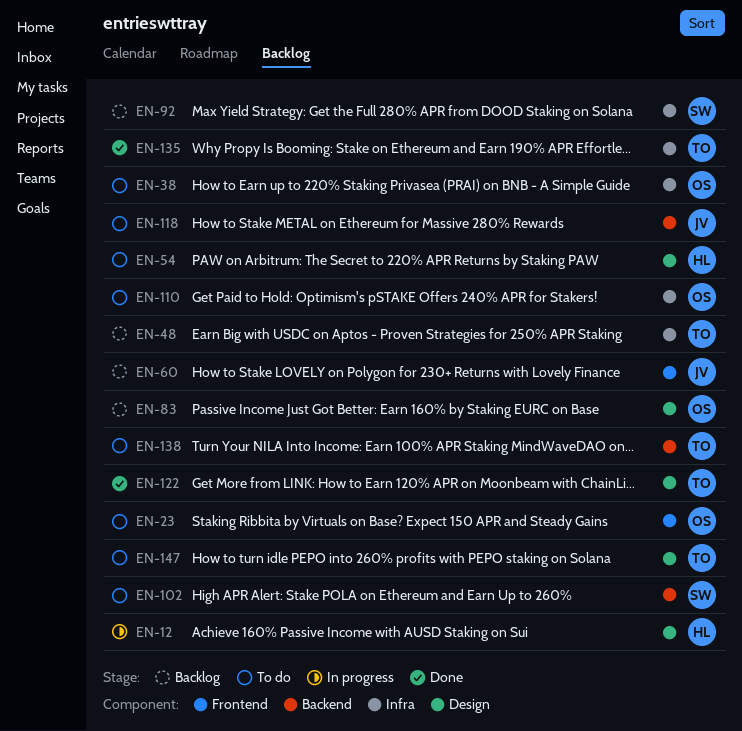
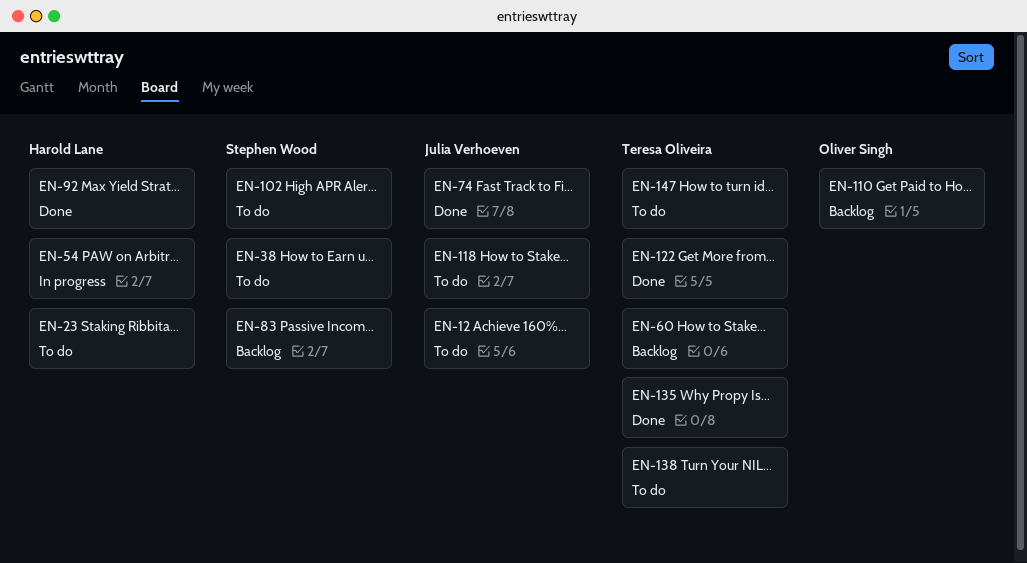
EN-12, status: In progress -> To do
EN-12, owner: Harold Lane -> Julia Verhoeven
EN-23, owner: Oliver Singh -> Harold Lane
EN-38, owner: Oliver Singh -> Stephen Wood
EN-48: present -> none
EN-54, status: To do -> In progress
EN-60, owner: Julia Verhoeven -> Teresa Oliveira
EN-74: none -> present
EN-83, owner: Oliver Singh -> Stephen Wood
EN-92, status: Backlog -> Done
EN-92, owner: Stephen Wood -> Harold Lane
EN-110, status: To do -> Backlog

